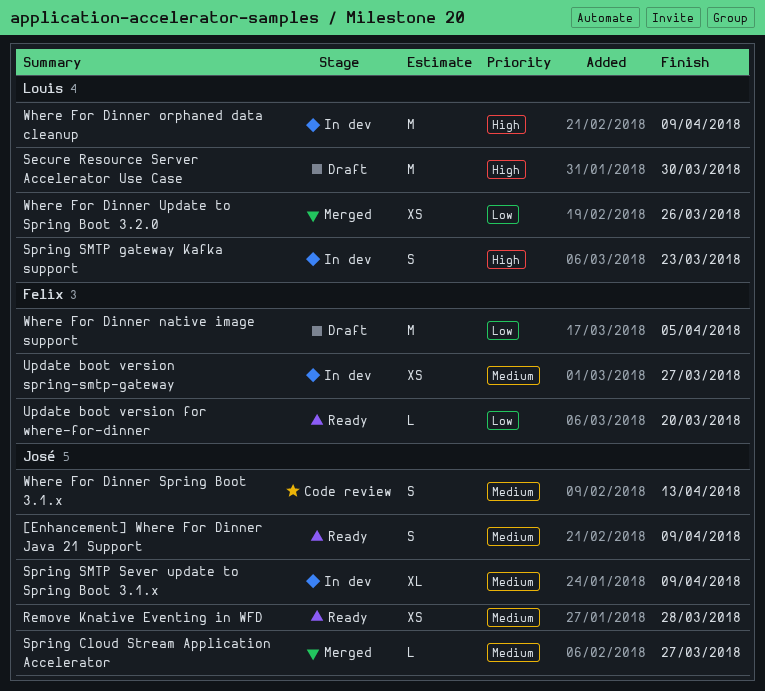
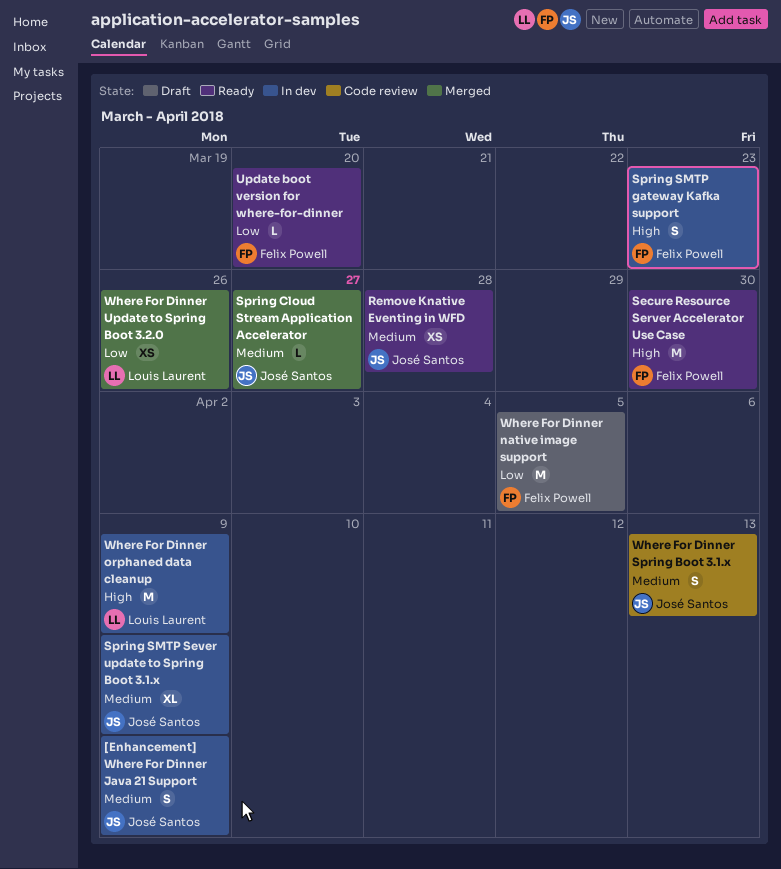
[Enhancement] Where For Dinner Java 21 Support, status: Ready -> In dev
Secure Resource Server Accelerator Use Case, status: Draft -> Ready
Secure Resource Server Accelerator Use Case, owner: Louis Laurent -> Felix Powell
Spring SMTP gateway Kafka support, owner: Louis Laurent -> Felix Powell
Update boot version spring-smtp-gateway: present -> none

